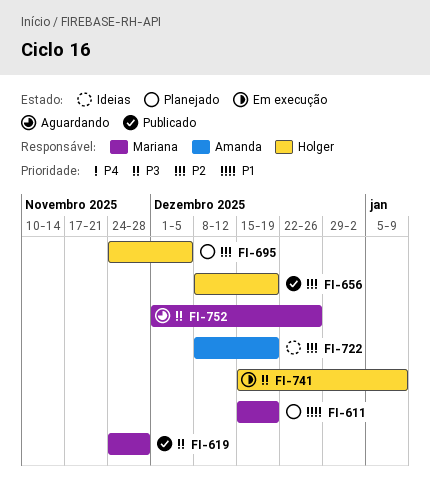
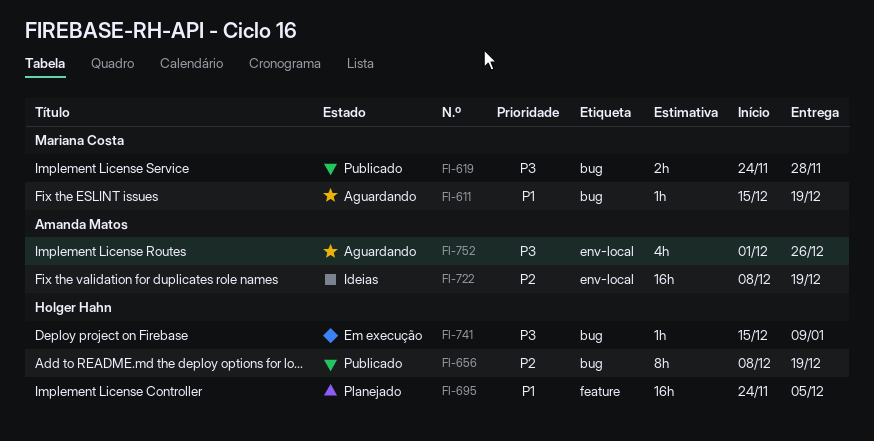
FI-611, status: Planejado -> Aguardando
FI-695, priority: P2 -> P1
FI-752, owner: Mariana Costa -> Amanda Matos

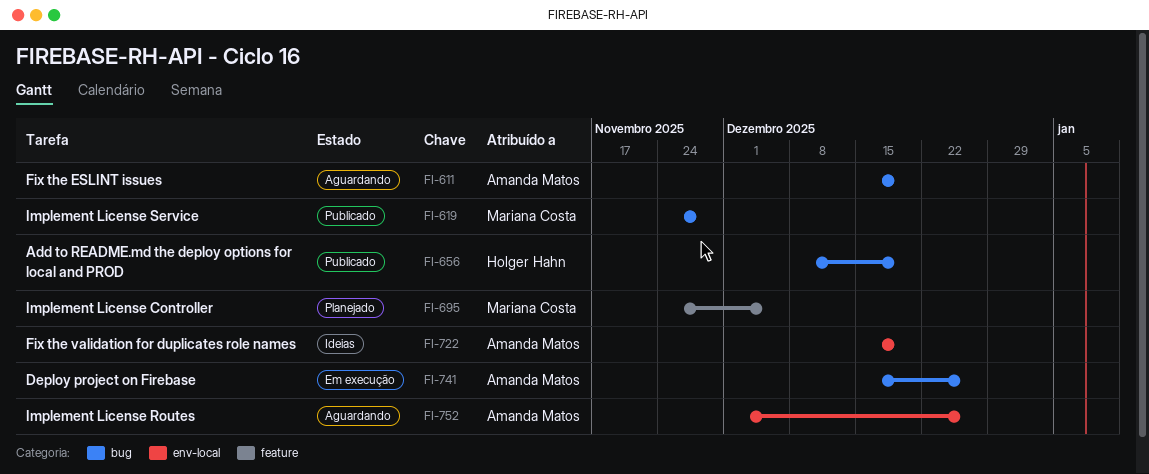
FI-611, owner: Mariana Costa -> Amanda Matos
FI-695, owner: Holger Hahn -> Mariana Costa
FI-722, start: Dec 8 -> Dec 15
FI-741, owner: Holger Hahn -> Amanda Matos
FI-741, due: Jan 9 -> Dec 26

